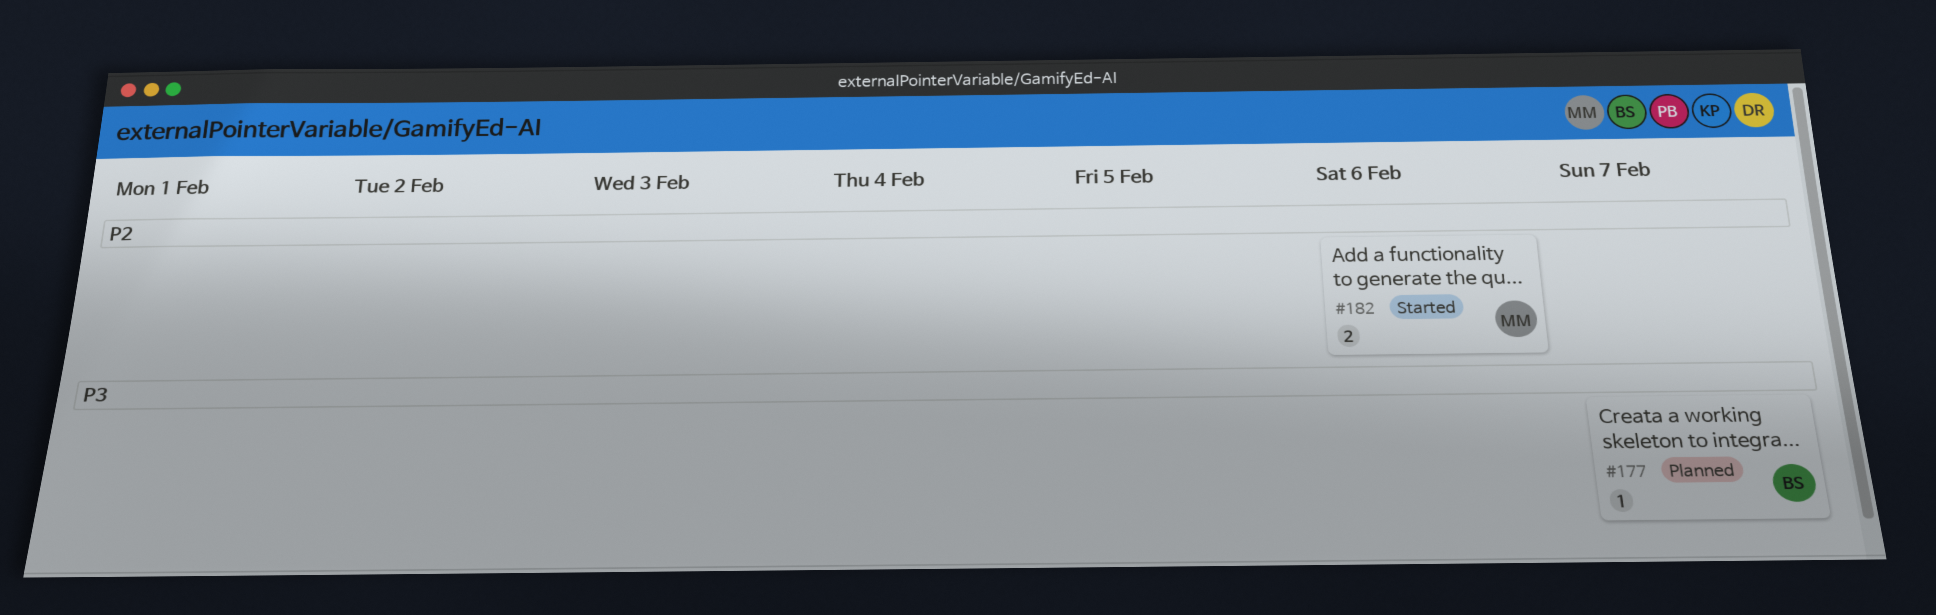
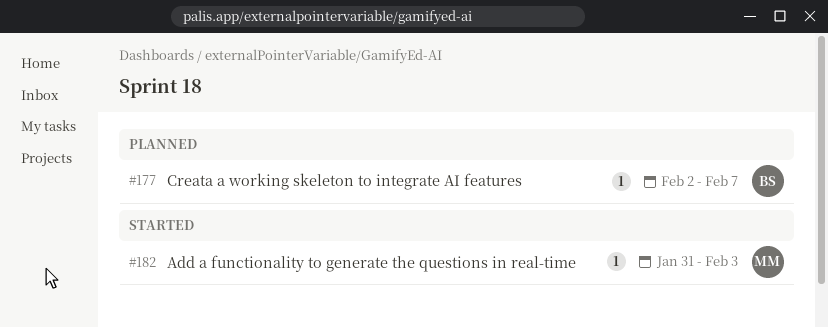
#182, estimate: 2 -> 1
#182, due: Feb 6 -> Feb 3

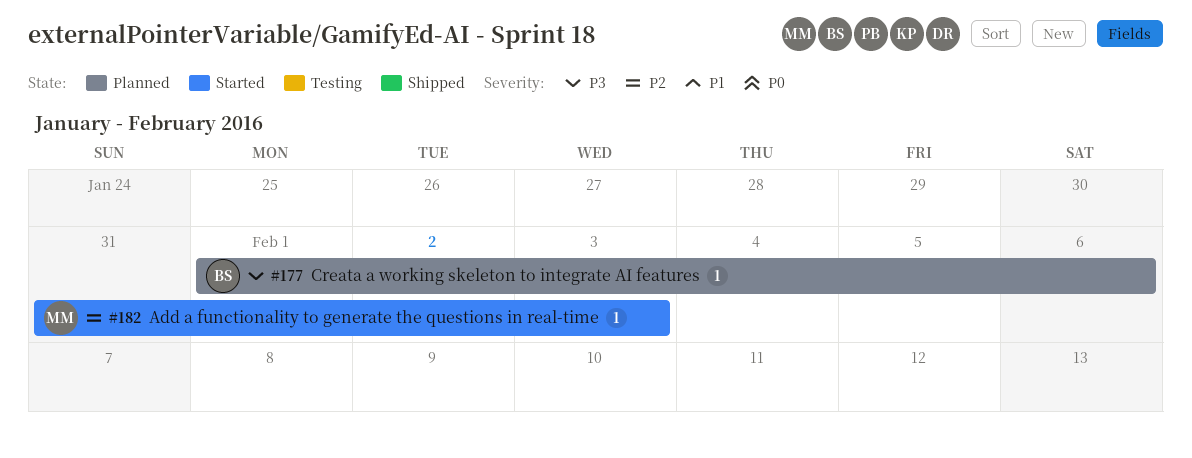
#177, start: Feb 2 -> Feb 1
#177, due: Feb 7 -> Feb 6

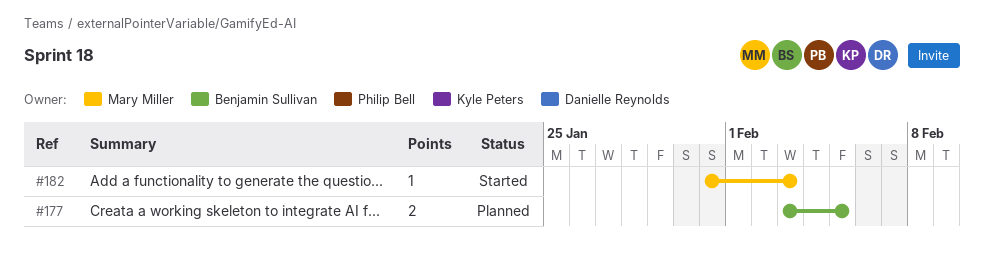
#177, estimate: 1 -> 2
#177, start: Feb 1 -> Feb 3
#177, due: Feb 6 -> Feb 5

